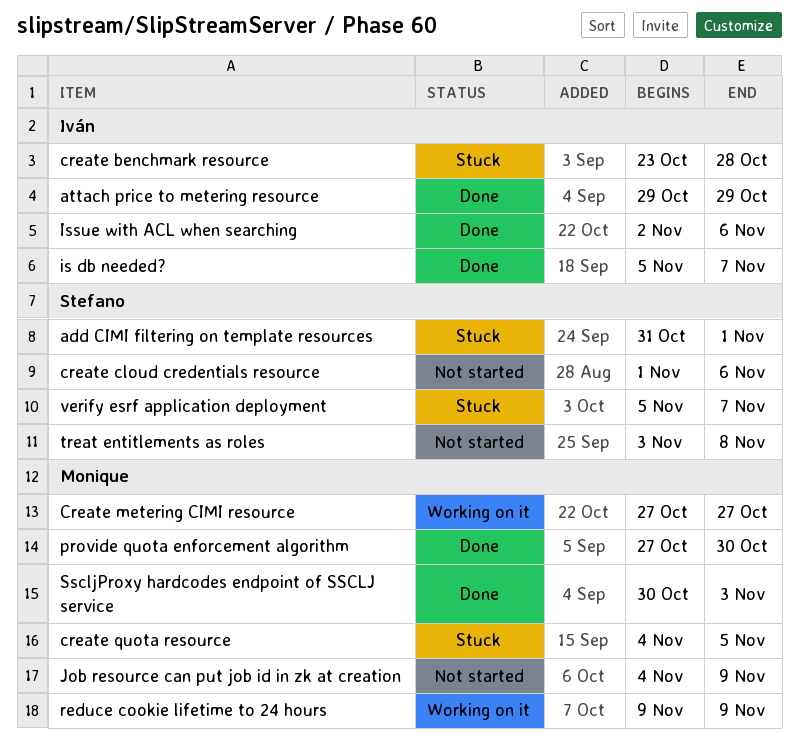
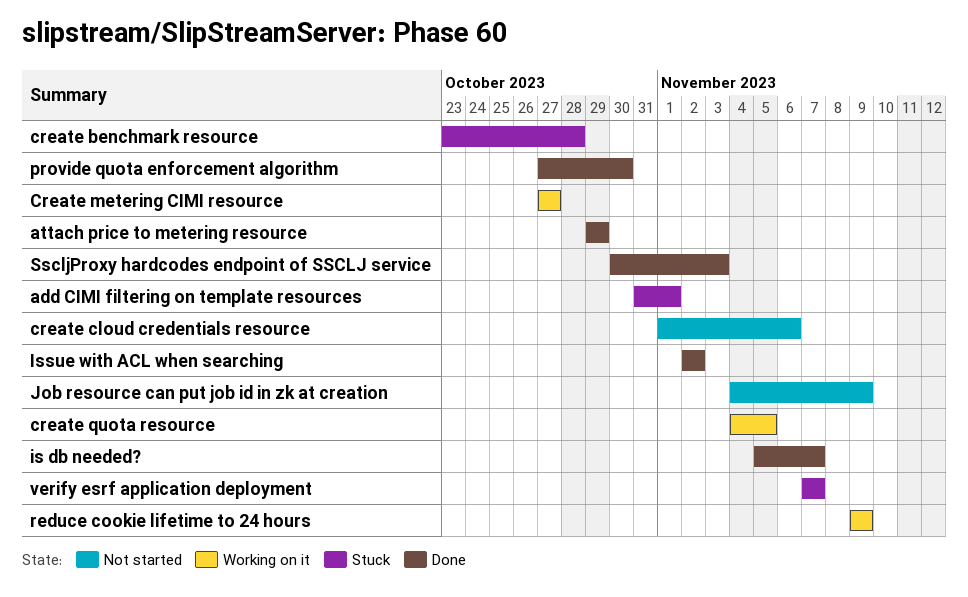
create quota resource, status: Stuck -> Working on it
Issue with ACL when searching, due: Nov 6 -> Nov 2
treat entitlements as roles: present -> none
verify esrf application deployment, start: Nov 5 -> Nov 7

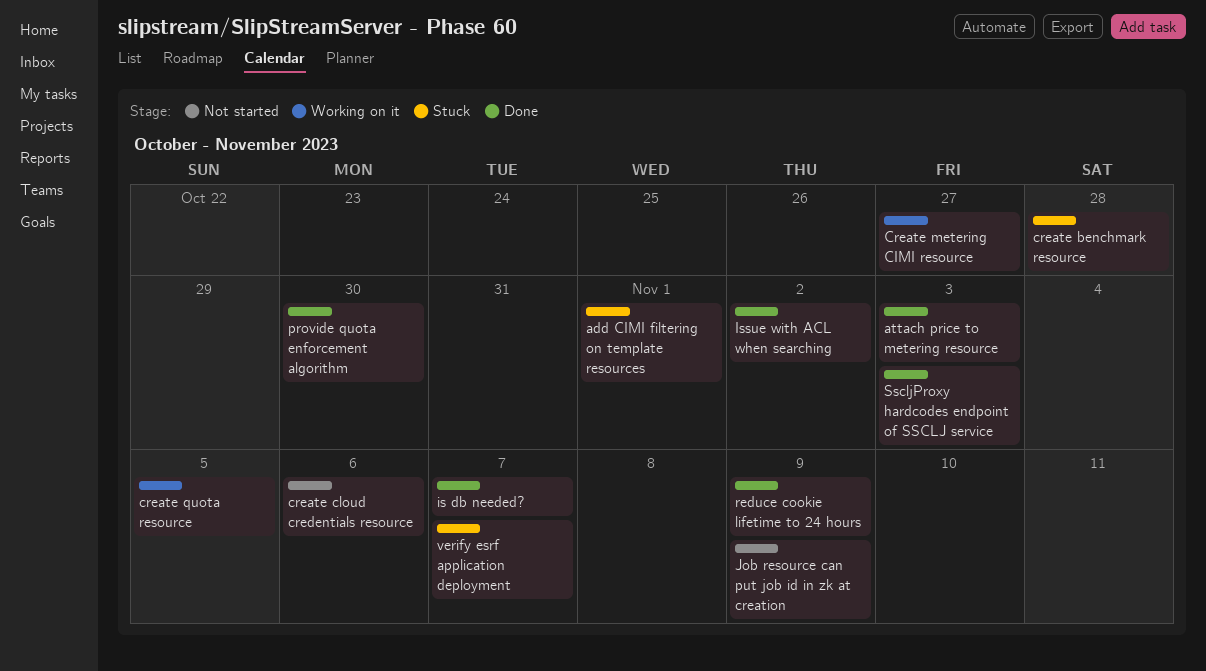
attach price to metering resource, due: Oct 29 -> Nov 3
reduce cookie lifetime to 24 hours, status: Working on it -> Done

